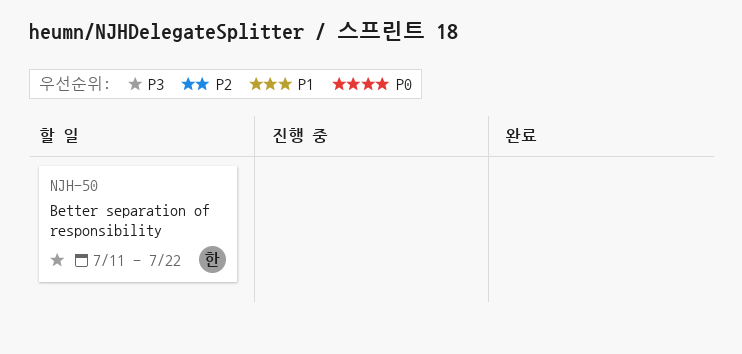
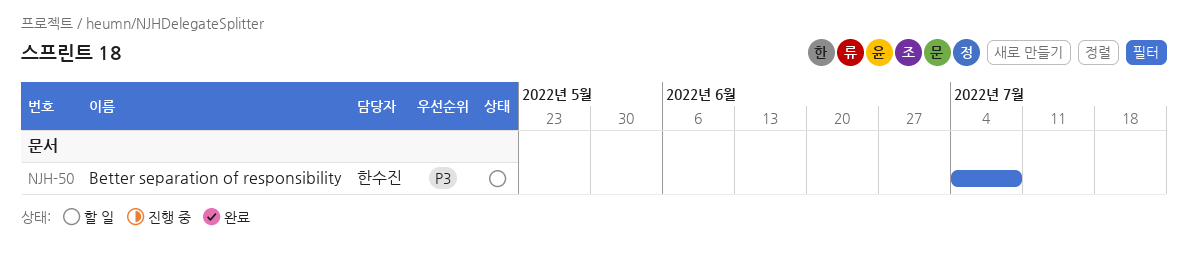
NJH-50, start: Jul 11 -> Jul 4
NJH-50, due: Jul 22 -> Jul 8

